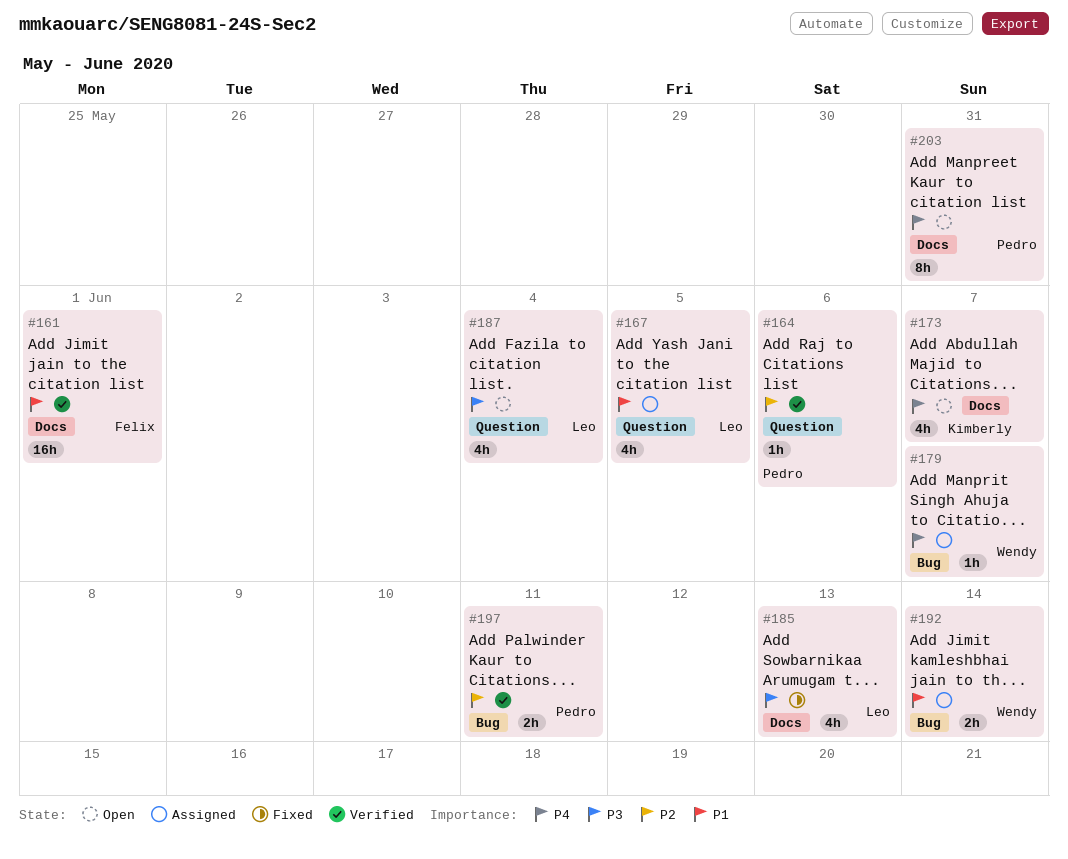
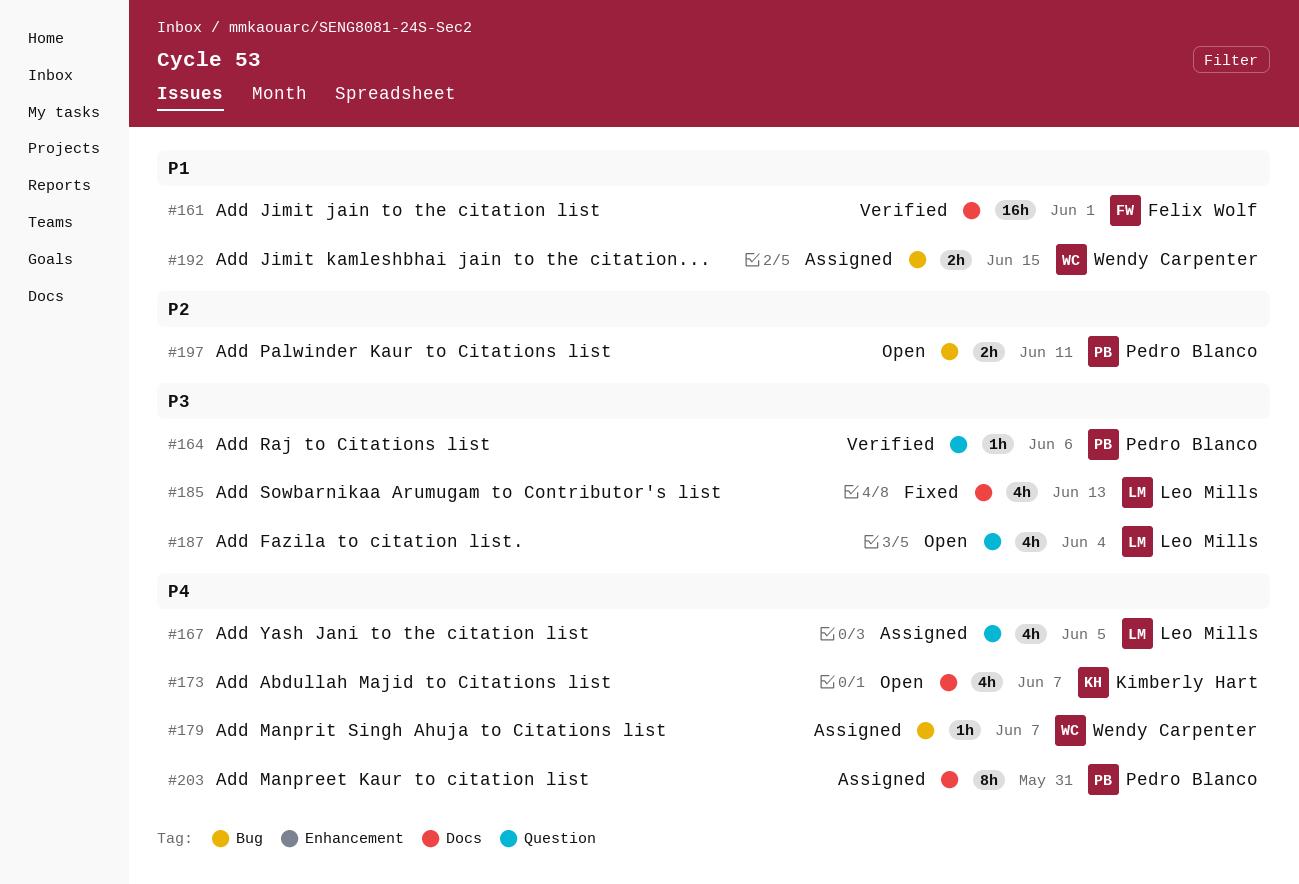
#164, priority: P2 -> P3
#167, priority: P1 -> P4
#192, due: Jun 14 -> Jun 15
#197, status: Verified -> Open
#203, status: Open -> Assigned

